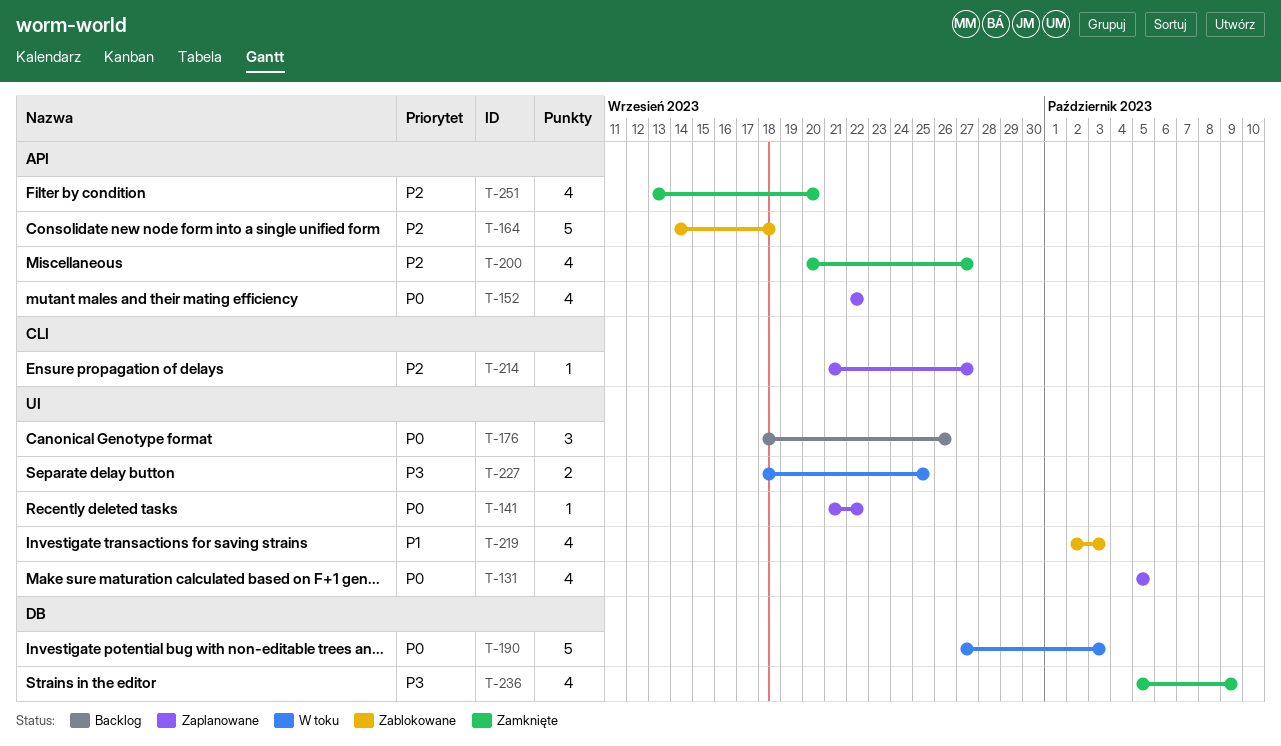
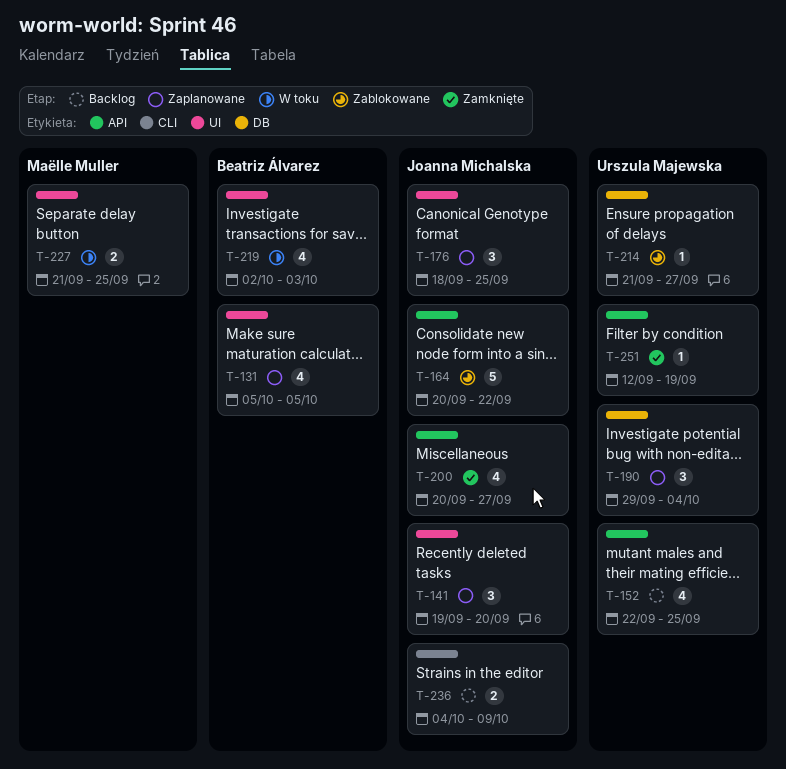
T-141, estimate: 1 -> 3
T-141, start: Sep 21 -> Sep 19
T-141, due: Sep 22 -> Sep 20
T-152, status: Zaplanowane -> Backlog
T-152, due: Sep 22 -> Sep 25
T-164, start: Sep 14 -> Sep 20
T-164, due: Sep 18 -> Sep 22
T-176, status: Backlog -> Zaplanowane
T-176, due: Sep 26 -> Sep 25
T-190, status: W toku -> Zaplanowane
T-190, estimate: 5 -> 3
T-190, start: Sep 27 -> Sep 29
T-190, due: Oct 3 -> Oct 4
T-214, status: Zaplanowane -> Zablokowane
T-214, label: CLI -> DB
T-219, status: Zablokowane -> W toku
T-227, start: Sep 18 -> Sep 21
T-236, status: Zamknięte -> Backlog
T-236, label: DB -> CLI
T-236, estimate: 4 -> 2
T-236, start: Oct 5 -> Oct 4
T-251, estimate: 4 -> 1
T-251, start: Sep 13 -> Sep 12
T-251, due: Sep 20 -> Sep 19

